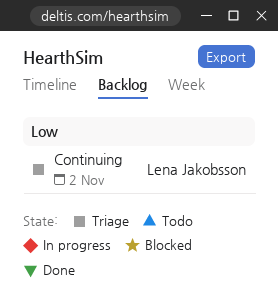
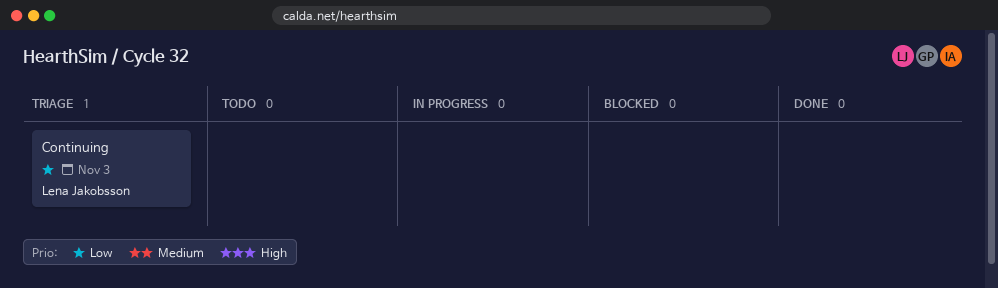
Continuing, due: Nov 2 -> Nov 3

